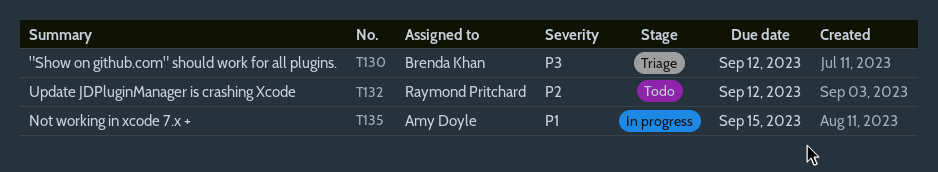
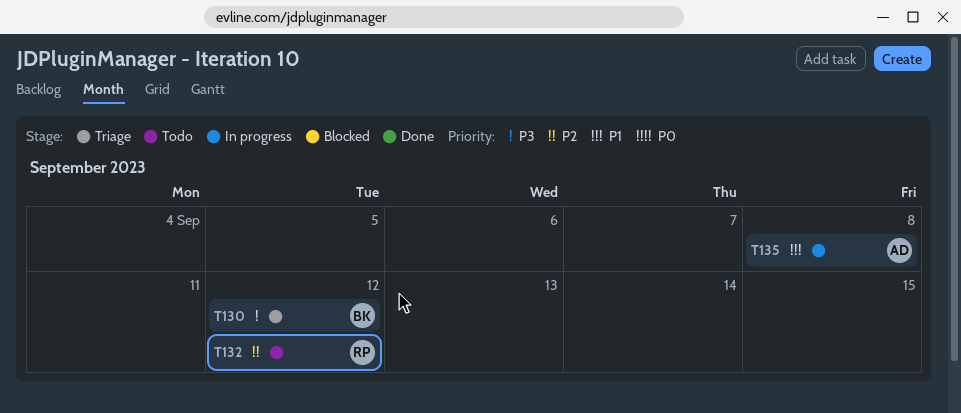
T135, due: Sep 15 -> Sep 8

